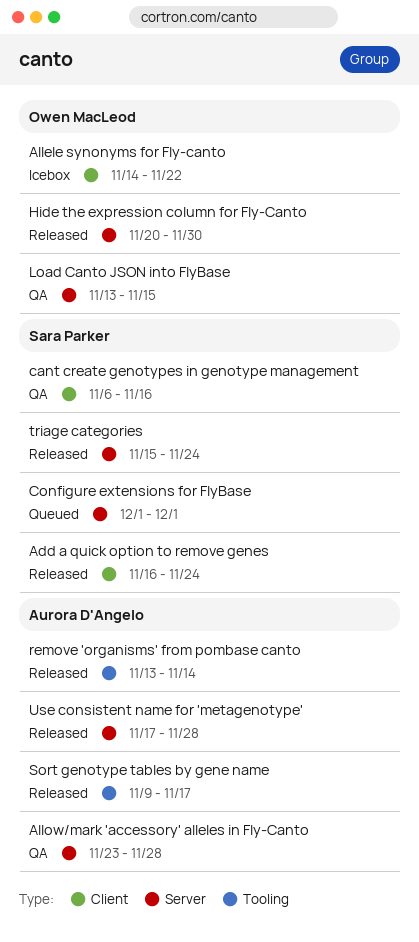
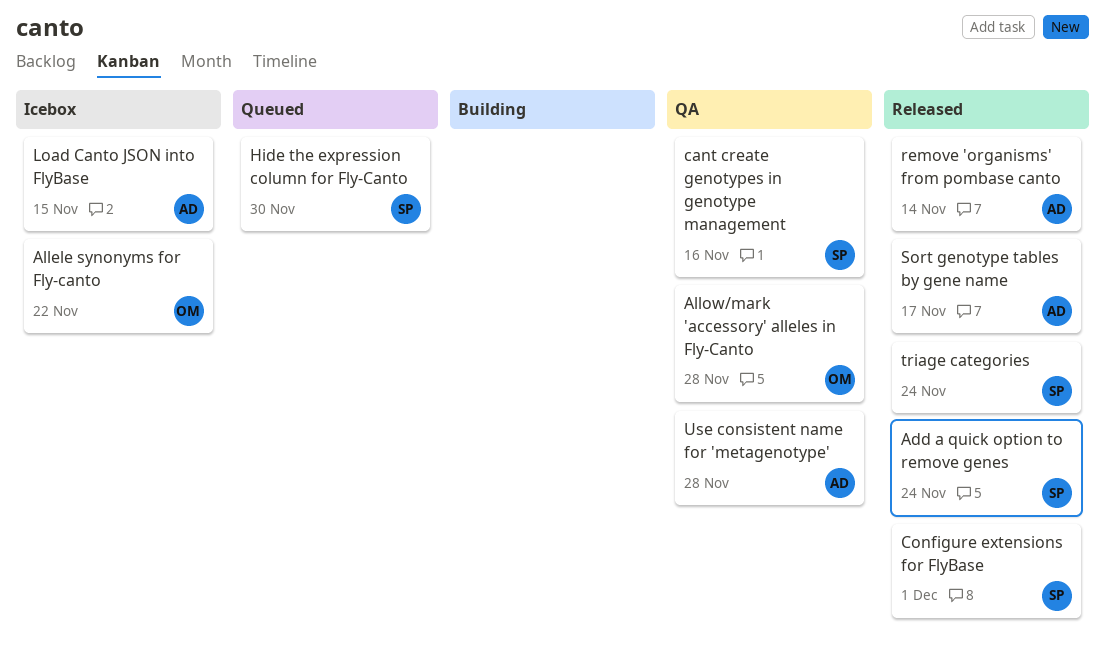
Allow/mark 'accessory' alleles in Fly-Canto, owner: Aurora D'Angelo -> Owen MacLeod
Configure extensions for FlyBase, status: Queued -> Released
Hide the expression column for Fly-Canto, status: Released -> Queued
Hide the expression column for Fly-Canto, owner: Owen MacLeod -> Sara Parker
Load Canto JSON into FlyBase, status: QA -> Icebox
Load Canto JSON into FlyBase, owner: Owen MacLeod -> Aurora D'Angelo
Use consistent name for 'metagenotype', status: Released -> QA

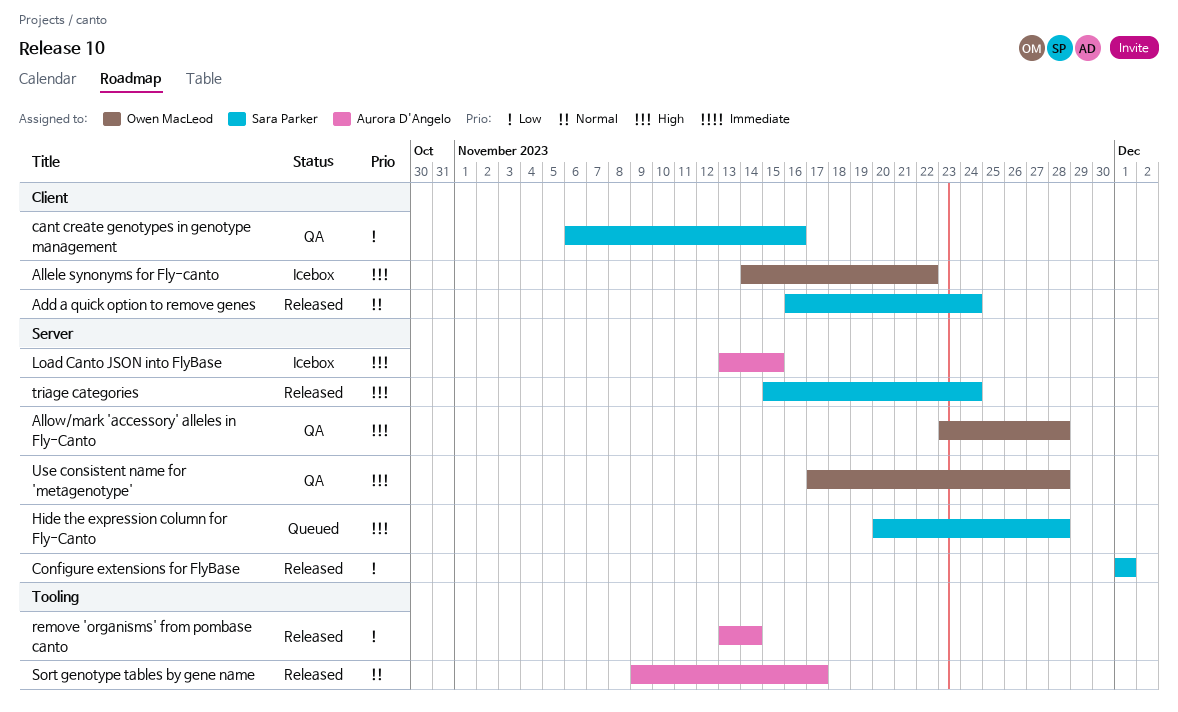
Hide the expression column for Fly-Canto, due: Nov 30 -> Nov 28
Use consistent name for 'metagenotype', owner: Aurora D'Angelo -> Owen MacLeod

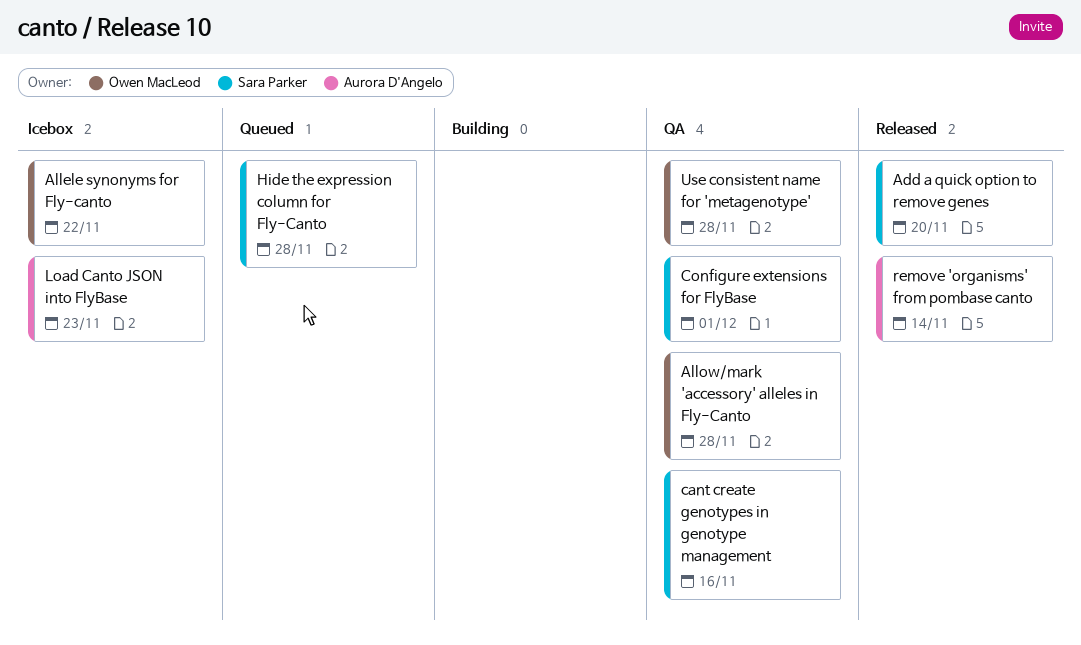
Add a quick option to remove genes, due: Nov 24 -> Nov 20
Configure extensions for FlyBase, status: Released -> QA
Load Canto JSON into FlyBase, due: Nov 15 -> Nov 23
Sort genotype tables by gene name: present -> none
triage categories: present -> none

